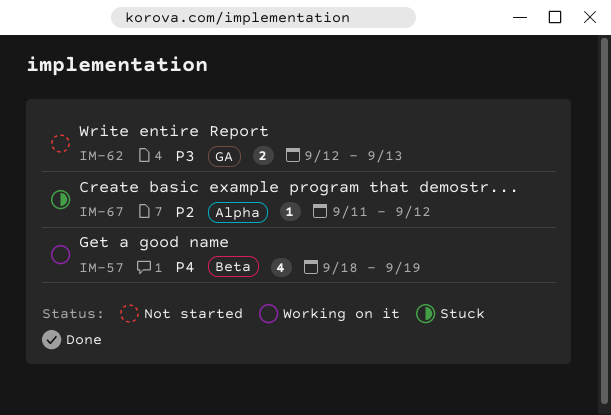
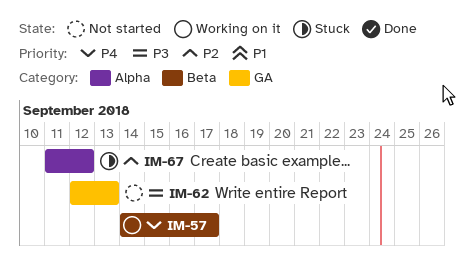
IM-57, start: Sep 18 -> Sep 14
IM-57, due: Sep 19 -> Sep 17

